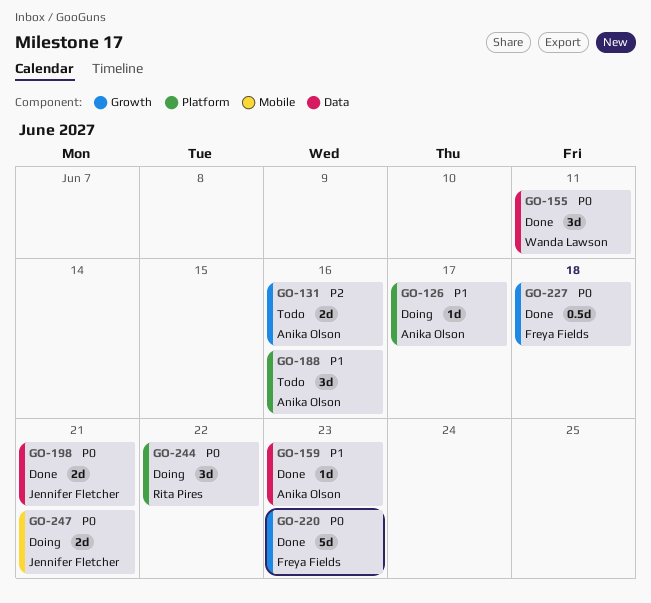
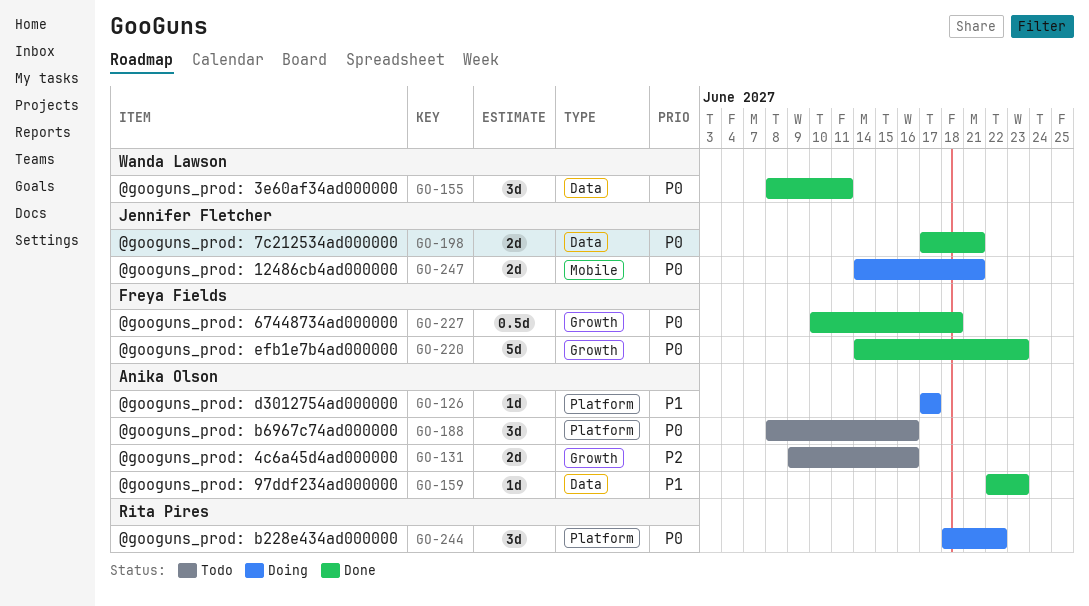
GO-188, priority: P1 -> P0

